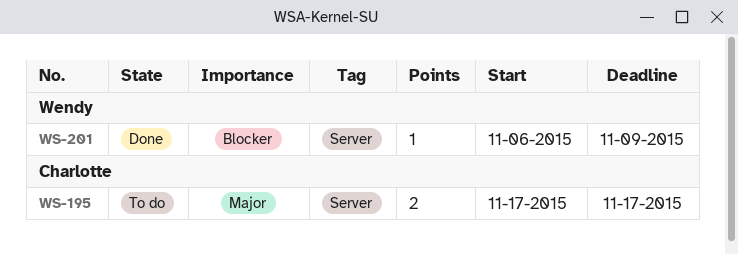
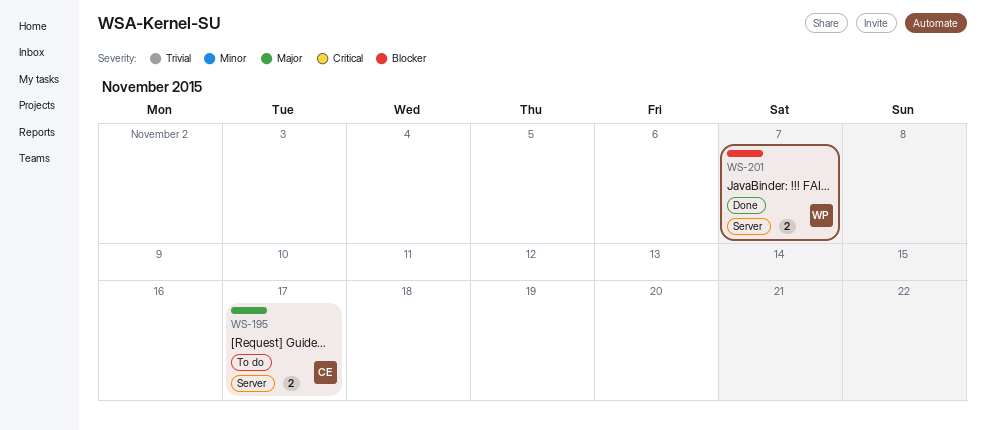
WS-201, estimate: 1 -> 2
WS-201, due: Nov 9 -> Nov 7

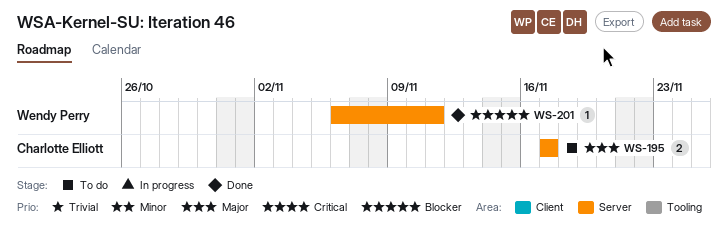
WS-201, estimate: 2 -> 1
WS-201, due: Nov 7 -> Nov 11

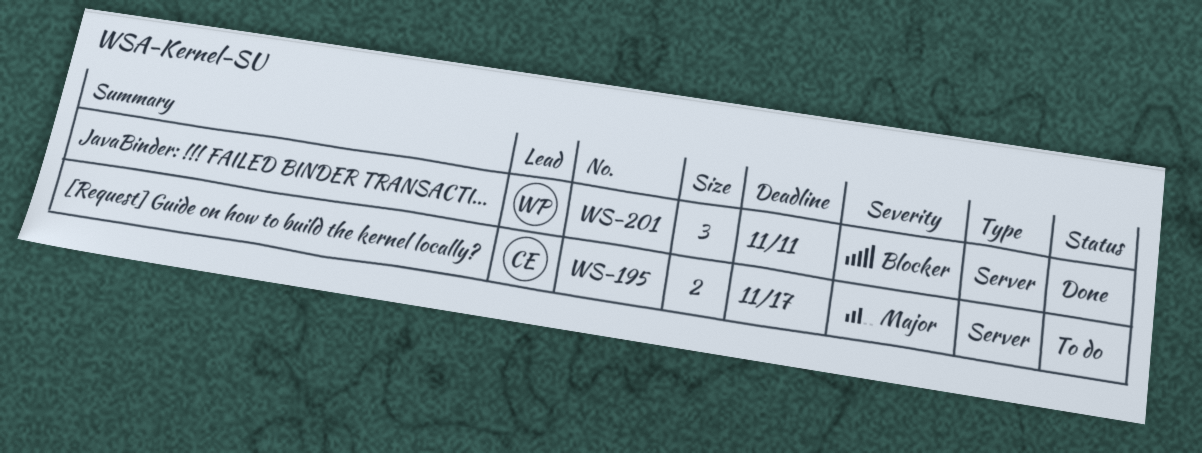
WS-201, estimate: 1 -> 3

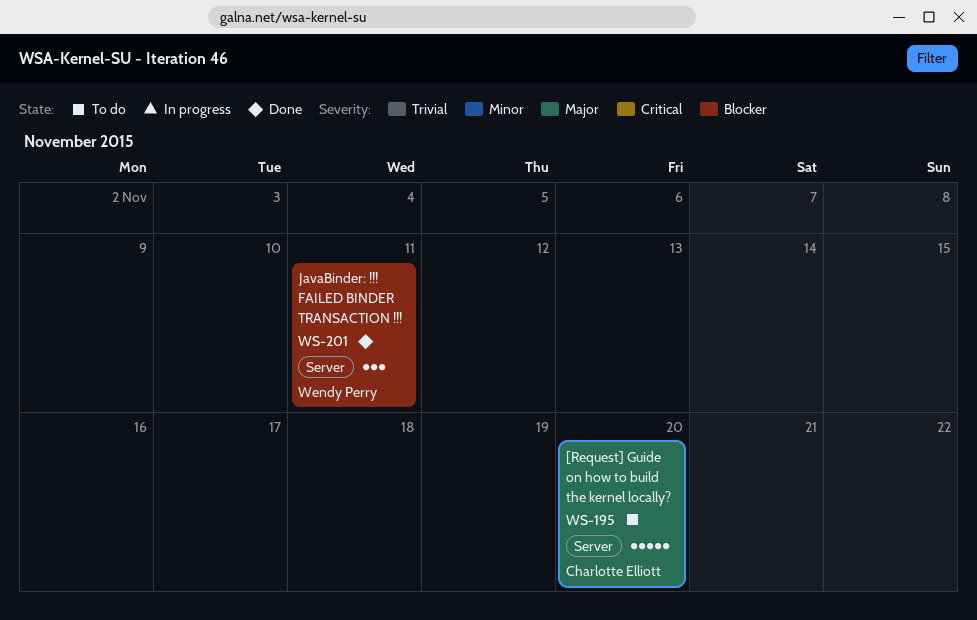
WS-195, estimate: 2 -> 5
WS-195, due: Nov 17 -> Nov 20

